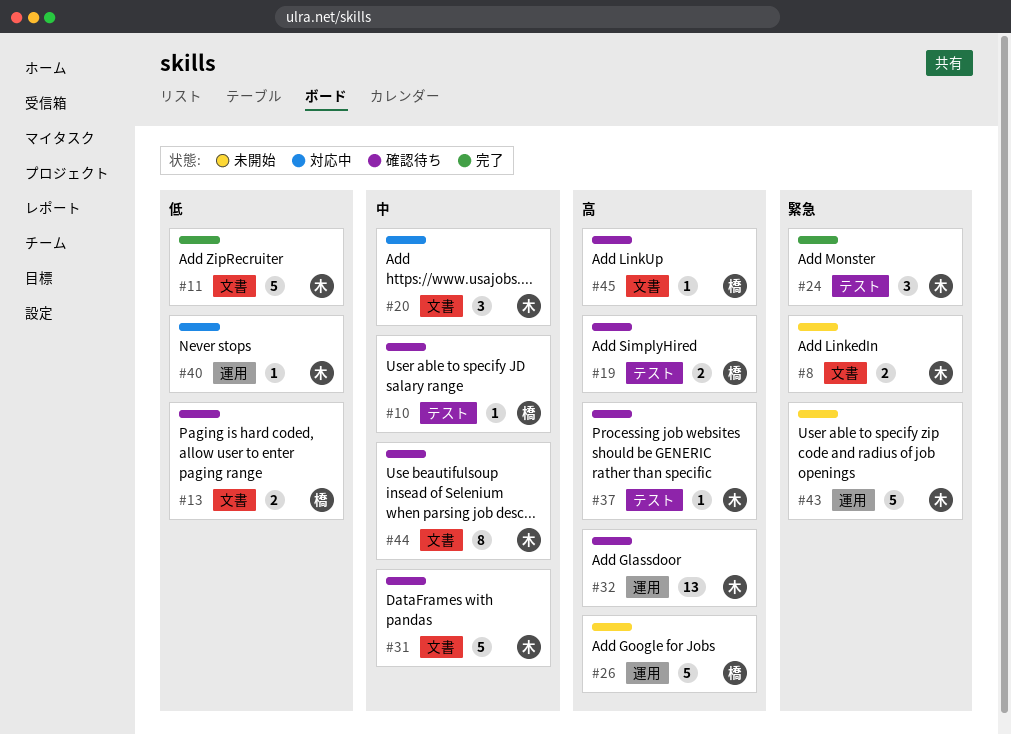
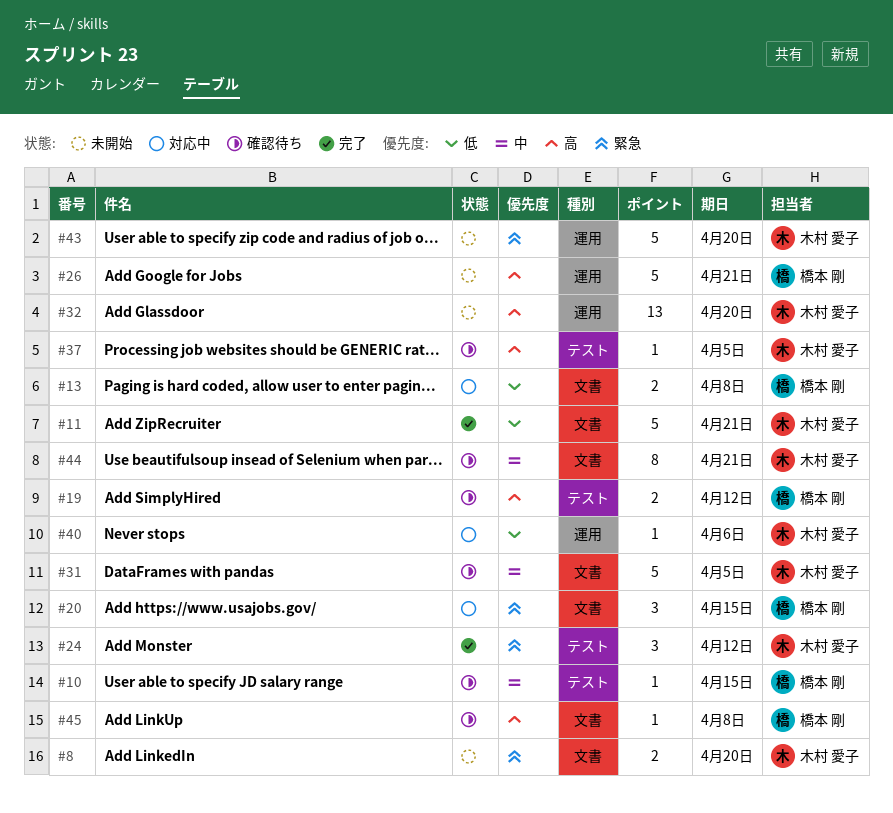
#13, status: 確認待ち -> 対応中
#20, owner: 木村 愛子 -> 橋本 剛
#20, priority: 中 -> 緊急
#32, status: 確認待ち -> 未開始

